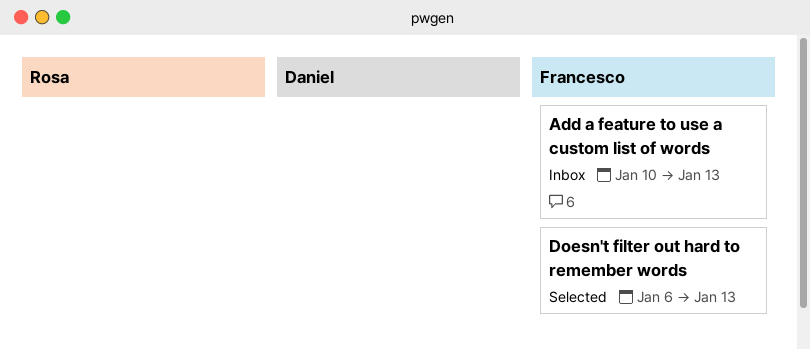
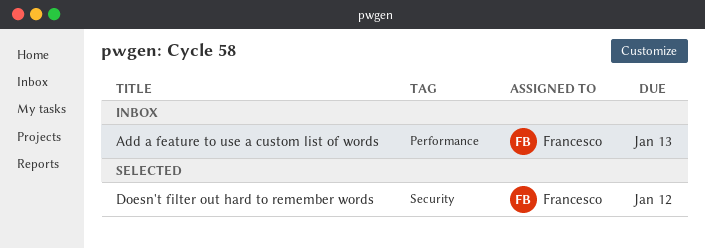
Doesn't filter out hard to remember words, due: Jan 13 -> Jan 12

